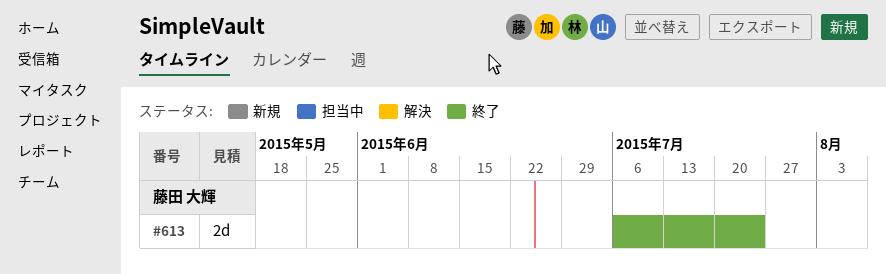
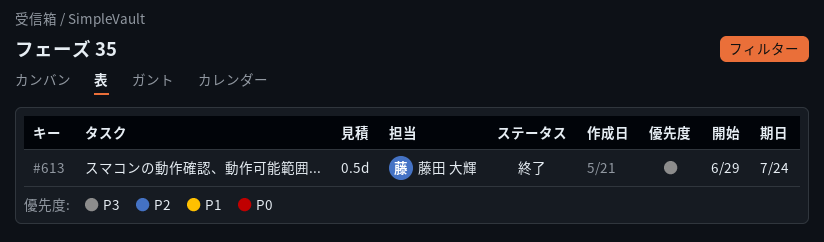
#613, estimate: 2d -> 0.5d
#613, start: Jul 6 -> Jun 29

